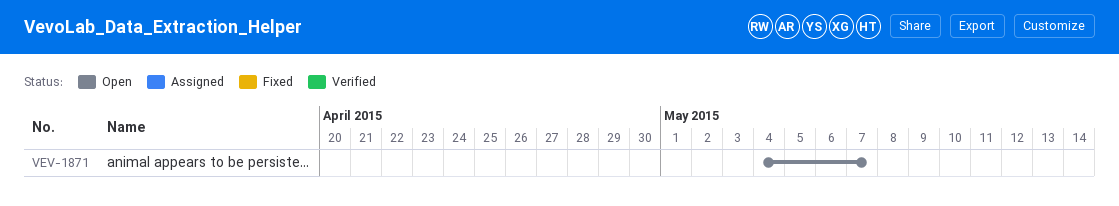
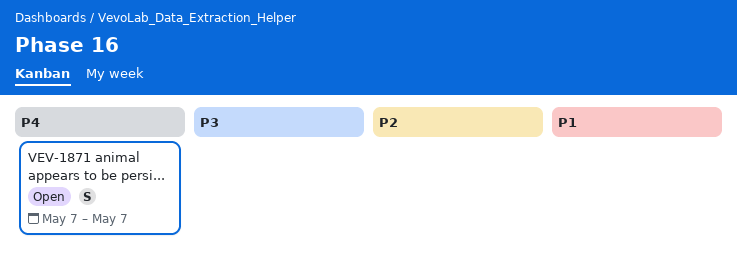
VEV-1871, start: May 4 -> May 7

